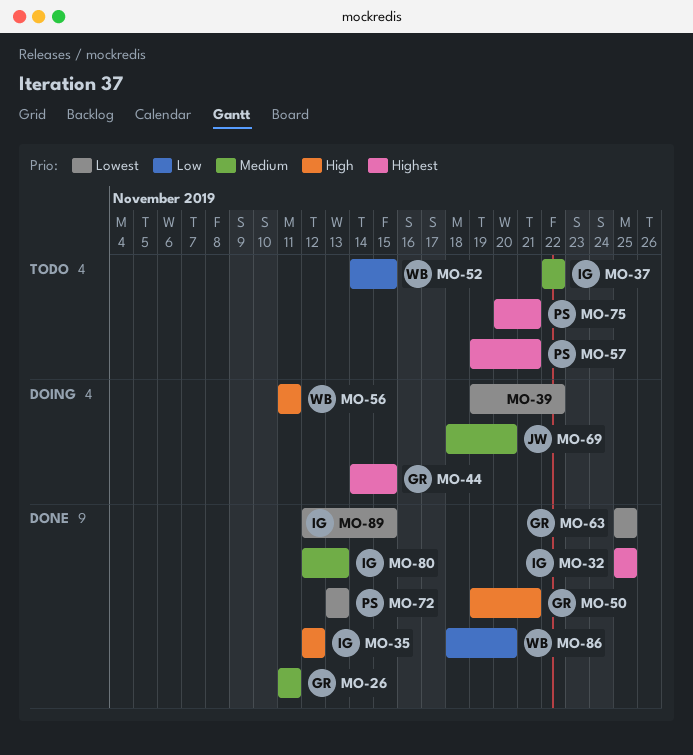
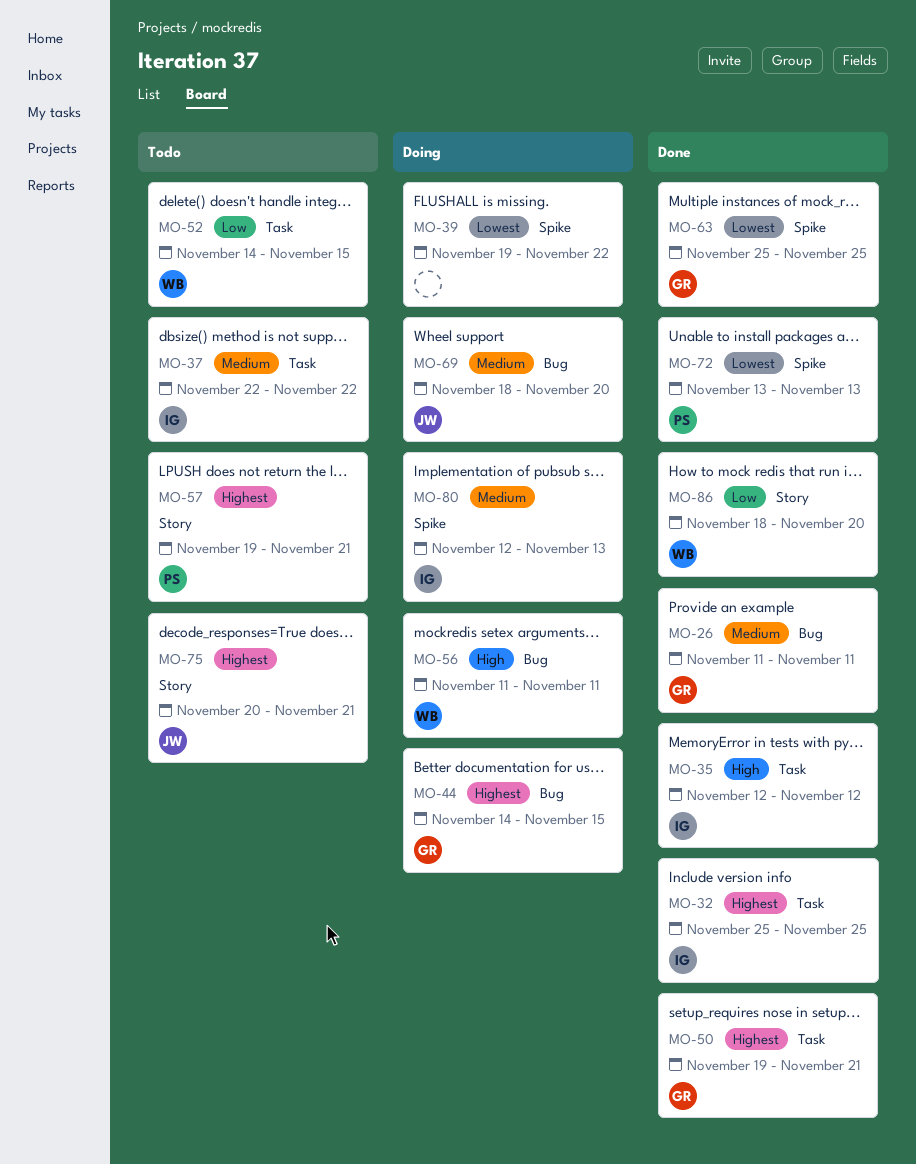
MO-50, priority: High -> Highest
MO-75, owner: PS -> JW
MO-80, status: Done -> Doing
MO-89: present -> none

